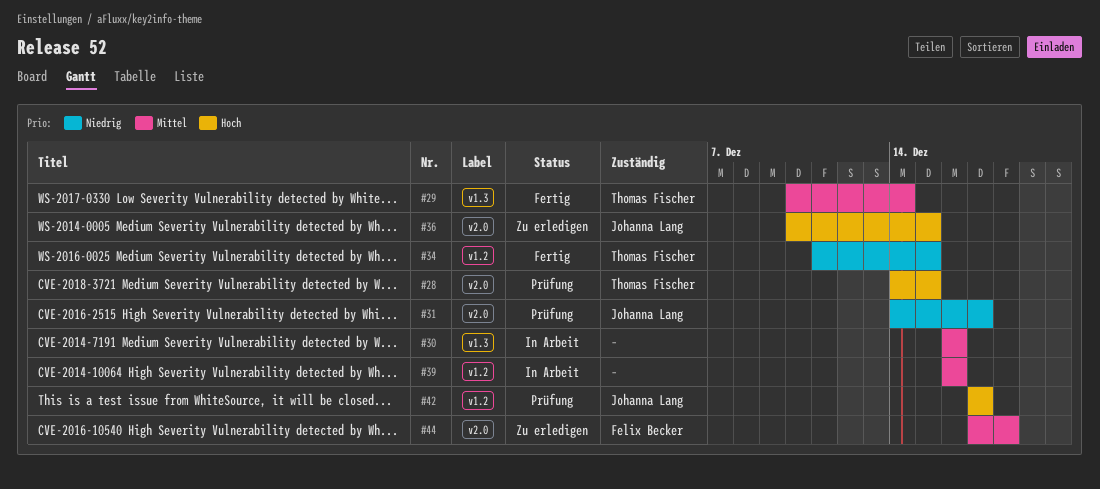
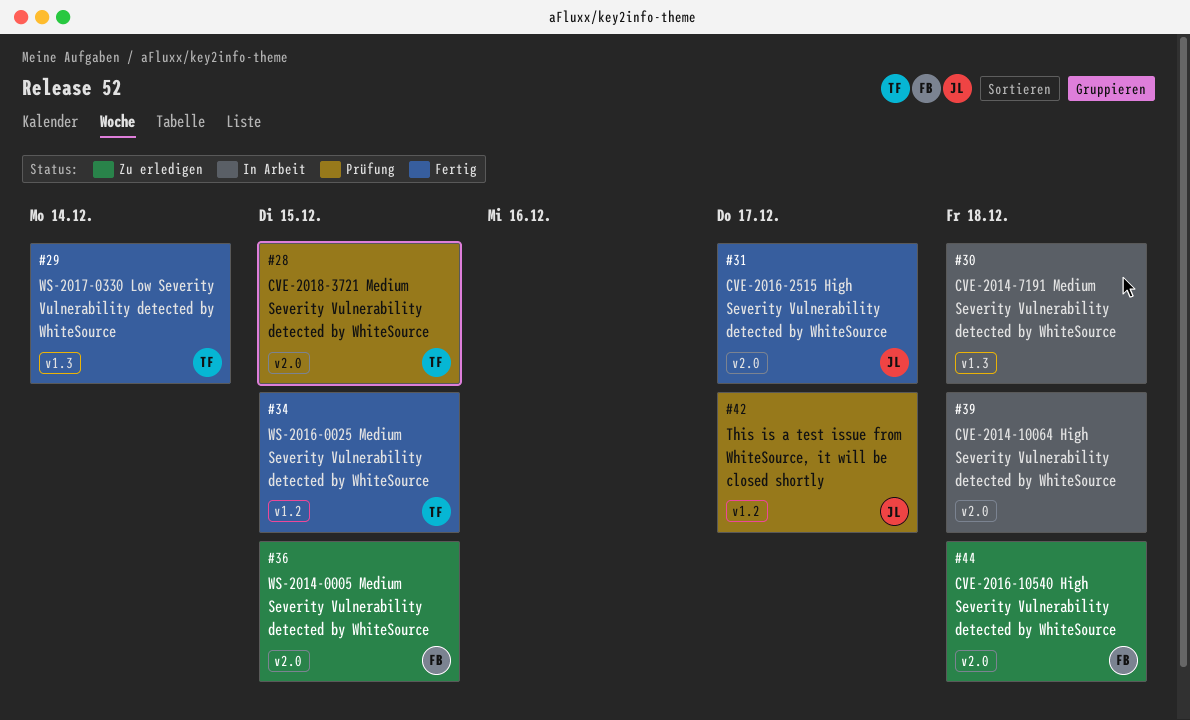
#30, due: Dec 16 -> Dec 18
#31, status: Prüfung -> Fertig
#36, owner: Johanna Lang -> Felix Becker
#39, label: v1.2 -> v2.0
#39, due: Dec 16 -> Dec 18

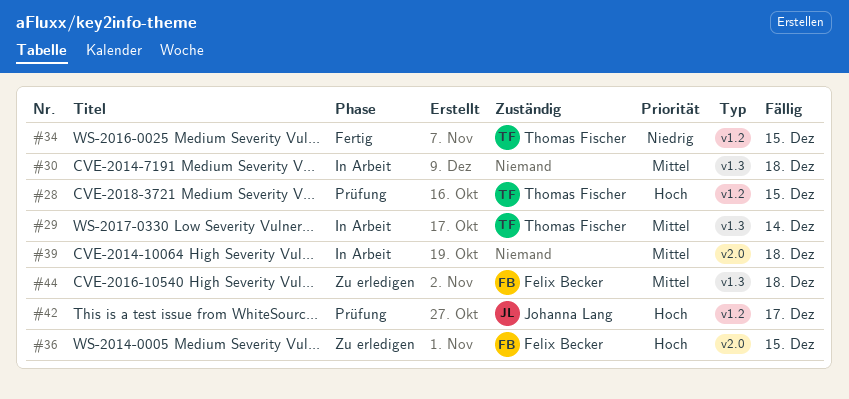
#28, label: v2.0 -> v1.2
#29, status: Fertig -> In Arbeit
#31: present -> none
#44, label: v2.0 -> v1.3

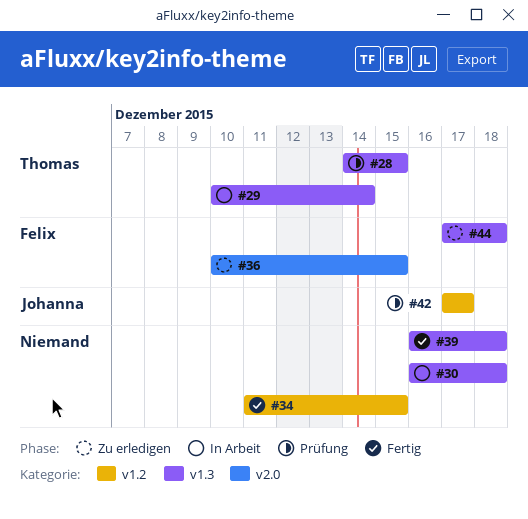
#28, label: v1.2 -> v1.3
#34, owner: Thomas Fischer -> none
#39, status: In Arbeit -> Fertig
#39, label: v2.0 -> v1.3

